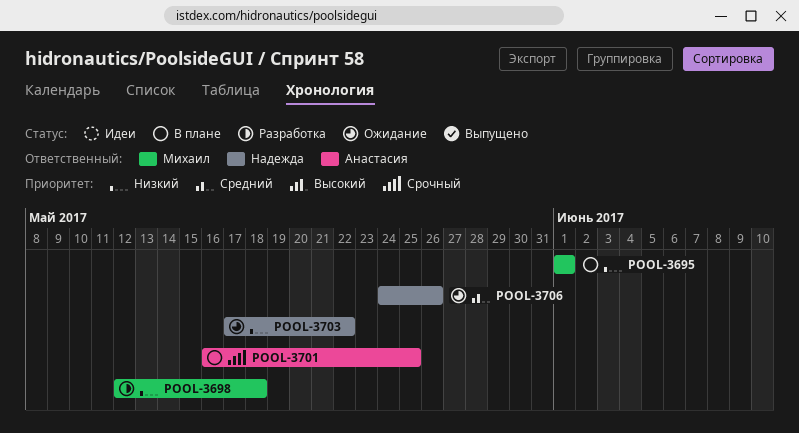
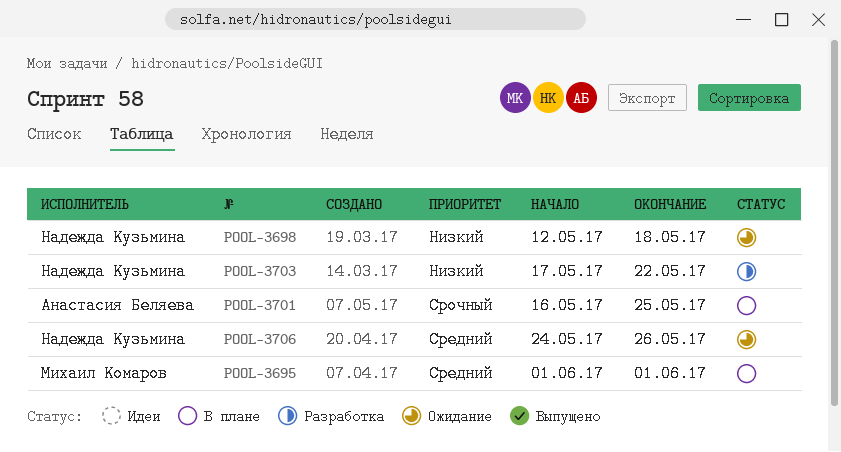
POOL-3695, priority: Низкий -> Средний
POOL-3698, status: Разработка -> Ожидание
POOL-3698, owner: Михаил Комаров -> Надежда Кузьмина
POOL-3703, status: Ожидание -> Разработка

